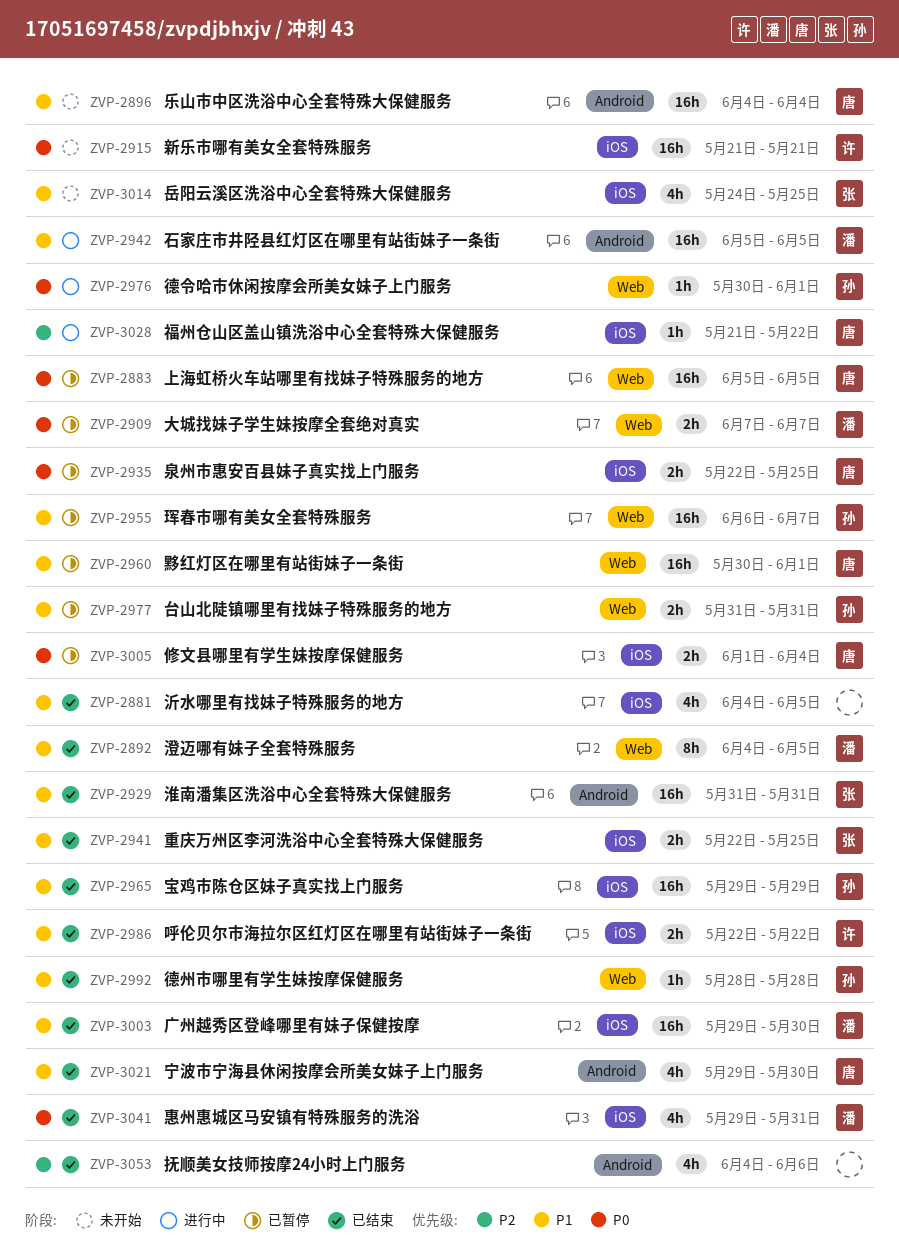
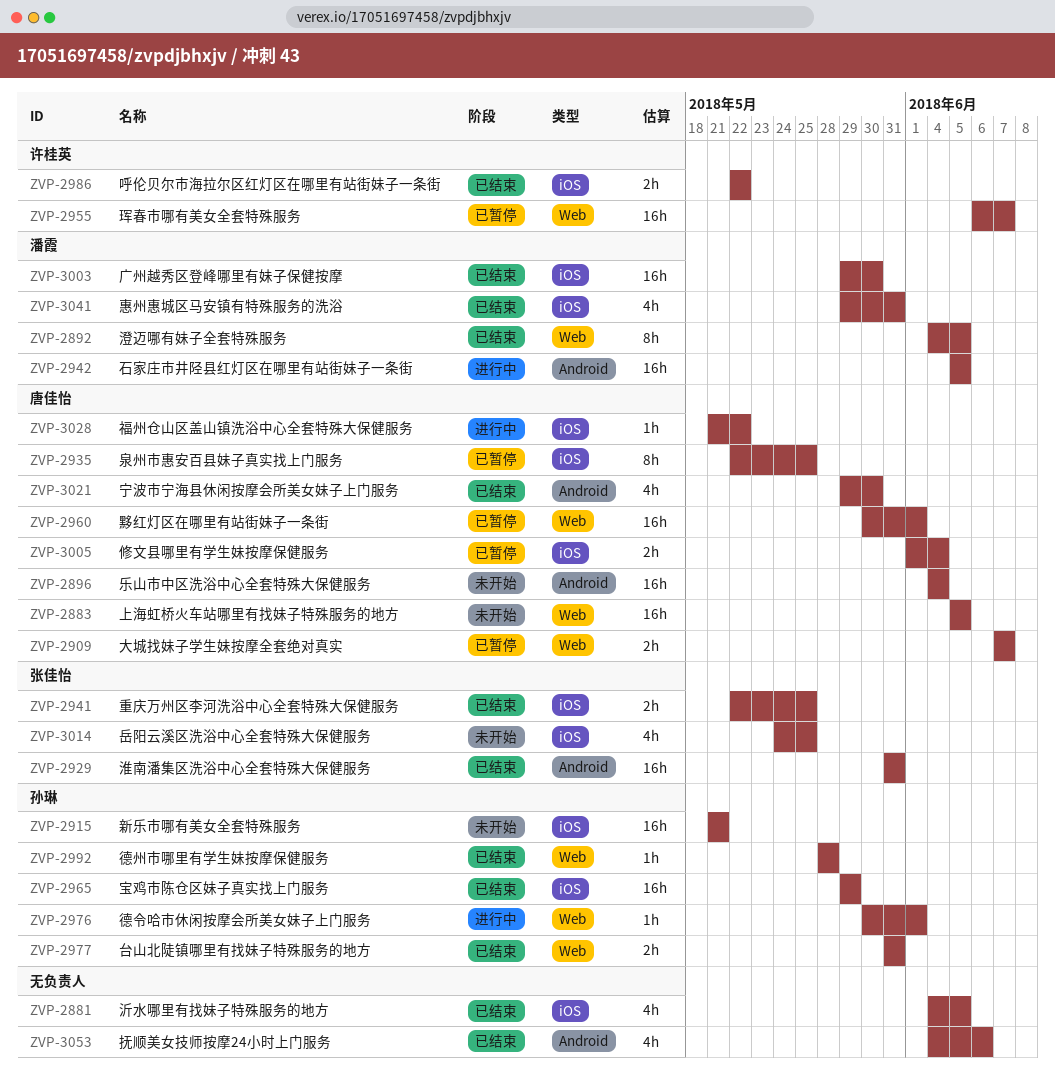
ZVP-2883, status: 已暂停 -> 未开始
ZVP-2909, owner: 潘霞 -> 唐佳怡
ZVP-2915, owner: 许桂英 -> 孙琳
ZVP-2935, estimate: 2h -> 8h
ZVP-2955, owner: 孙琳 -> 许桂英
ZVP-2977, status: 已暂停 -> 已结束

